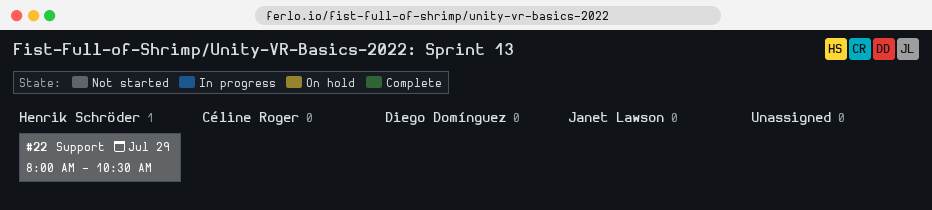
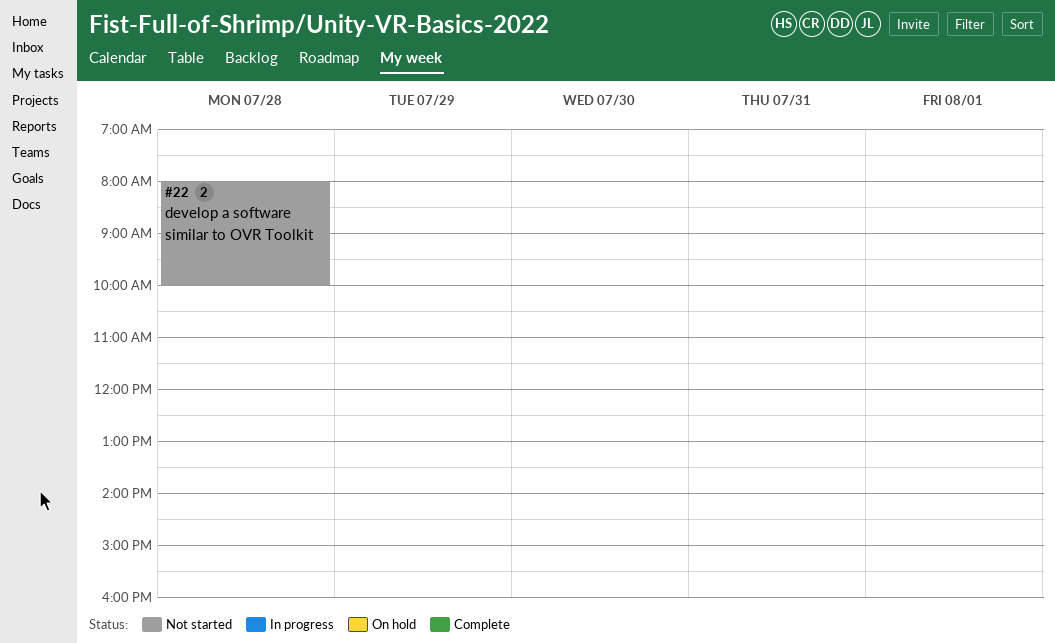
#22, day: Jul 29 -> Jul 28
#22, ends: 10:30 -> 10:00

